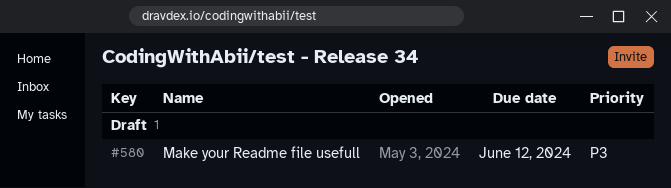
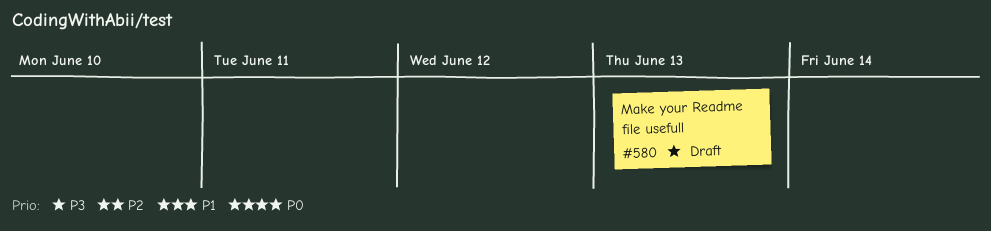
#580, due: Jun 12 -> Jun 13

